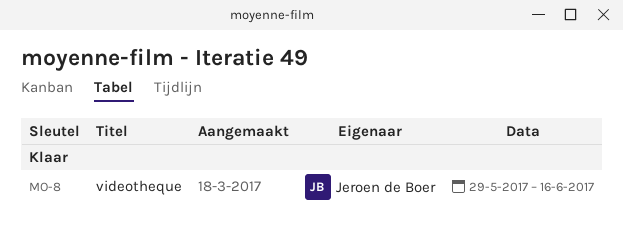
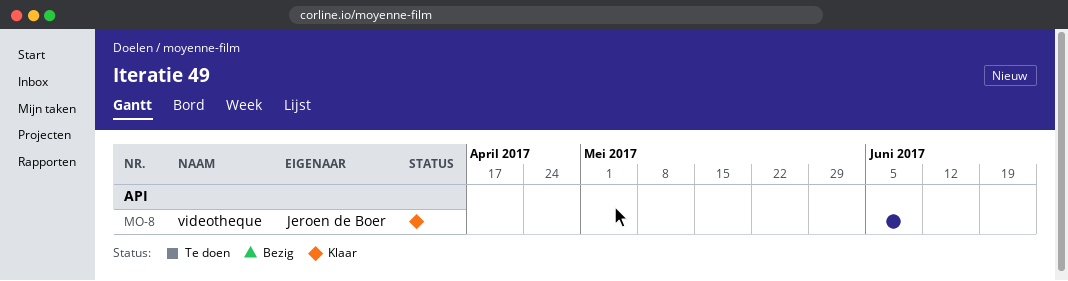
MO-8, start: May 29 -> Jun 5
MO-8, due: Jun 16 -> Jun 9

